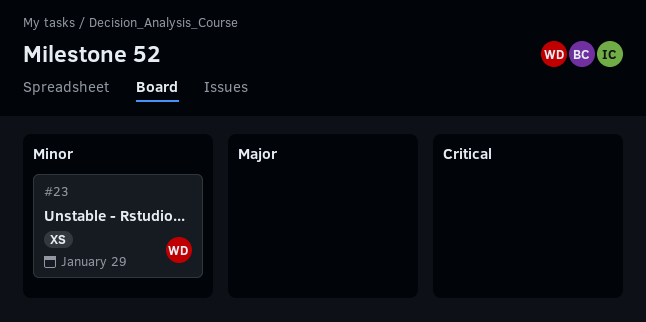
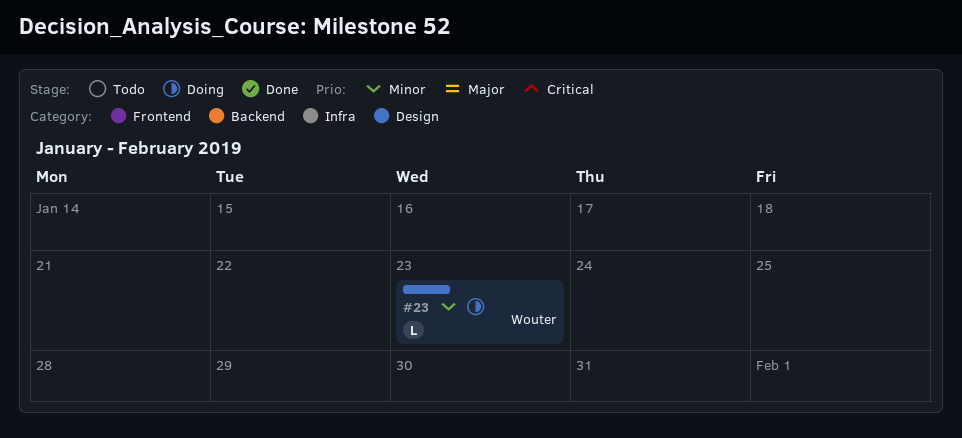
#23, estimate: XS -> L
#23, due: Jan 29 -> Jan 23

